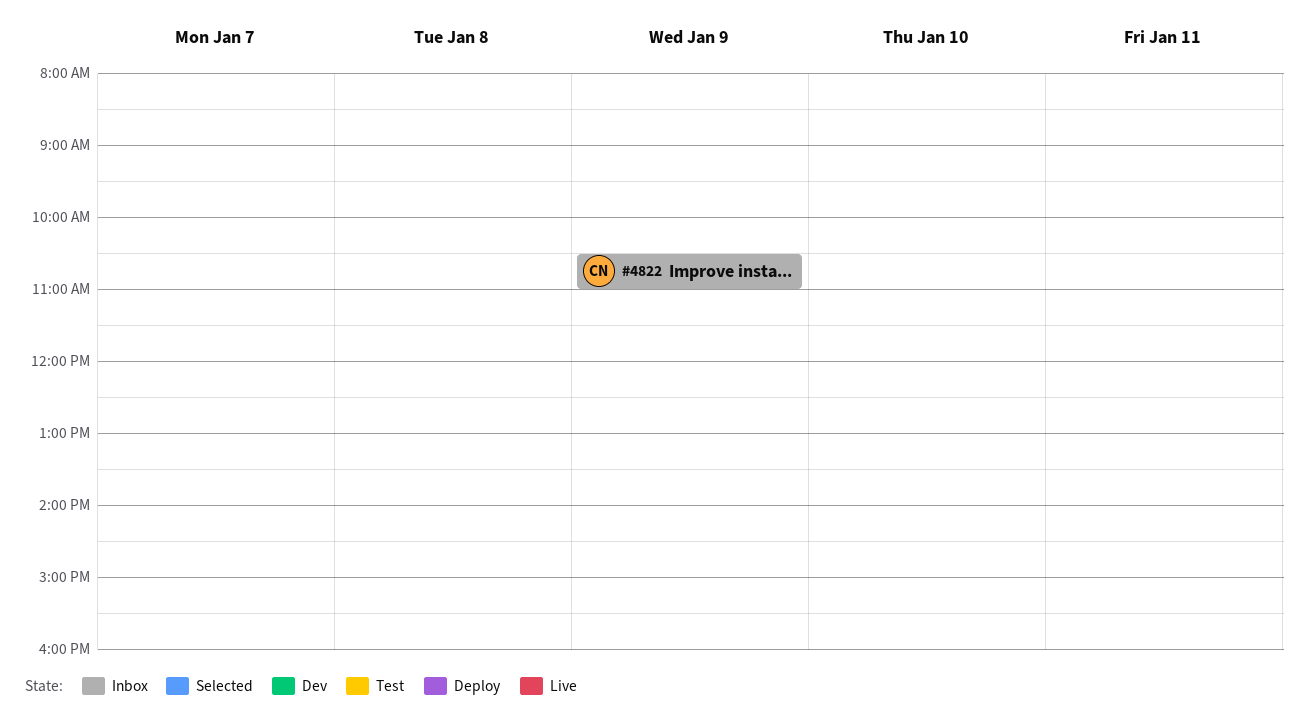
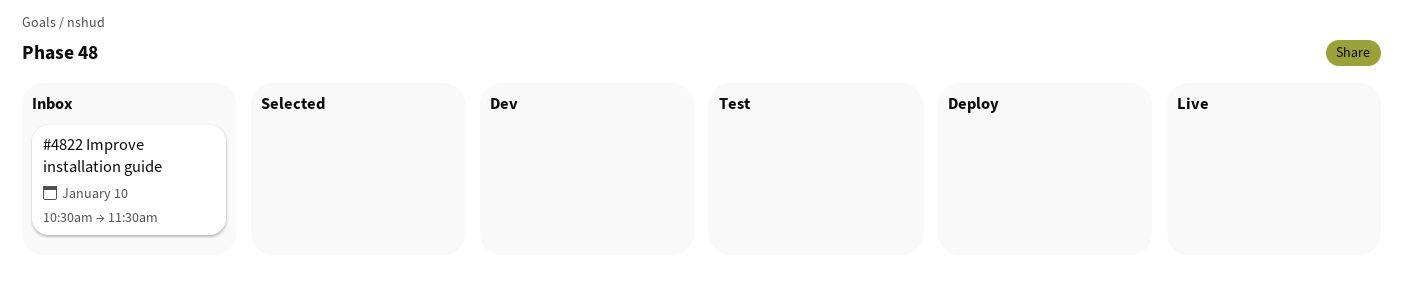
#4822, day: Jan 9 -> Jan 10
#4822, ends: 11:00 -> 11:30

